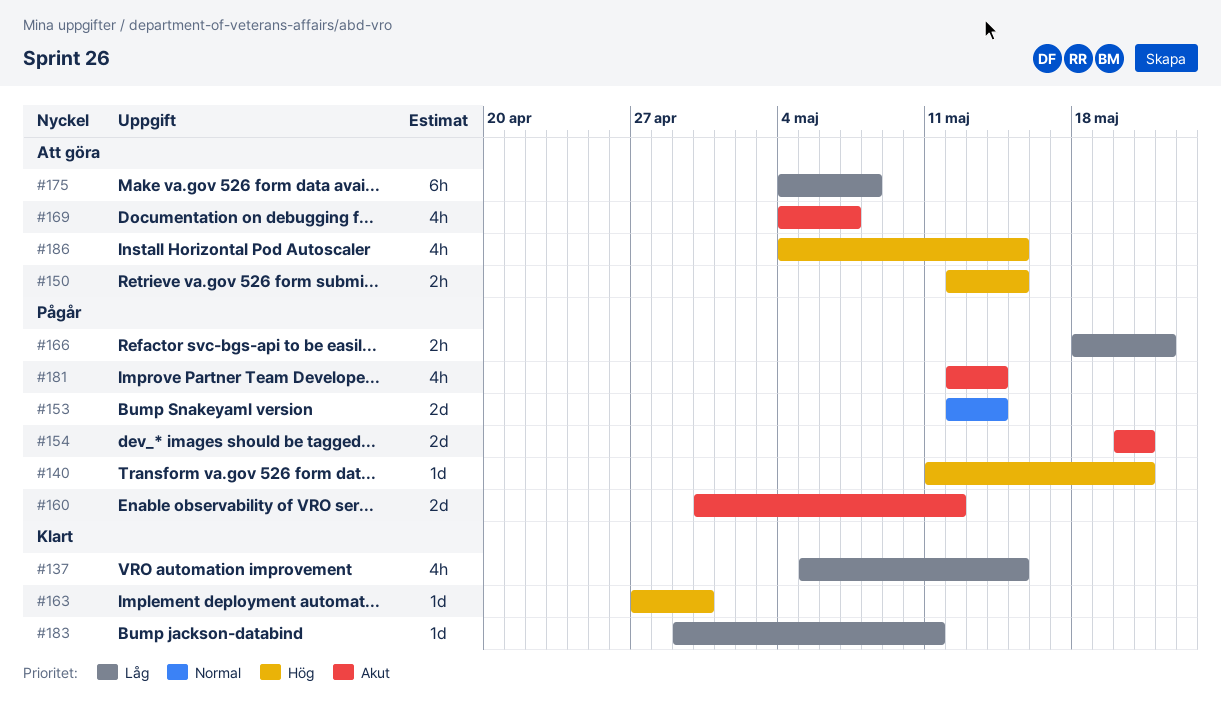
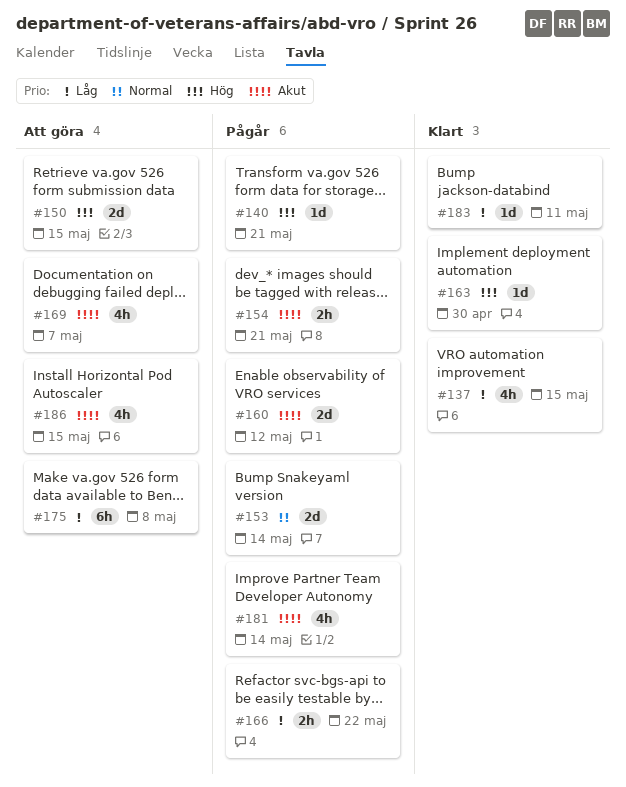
#150, estimate: 2h -> 2d
#154, estimate: 2d -> 2h
#186, priority: Hög -> Akut

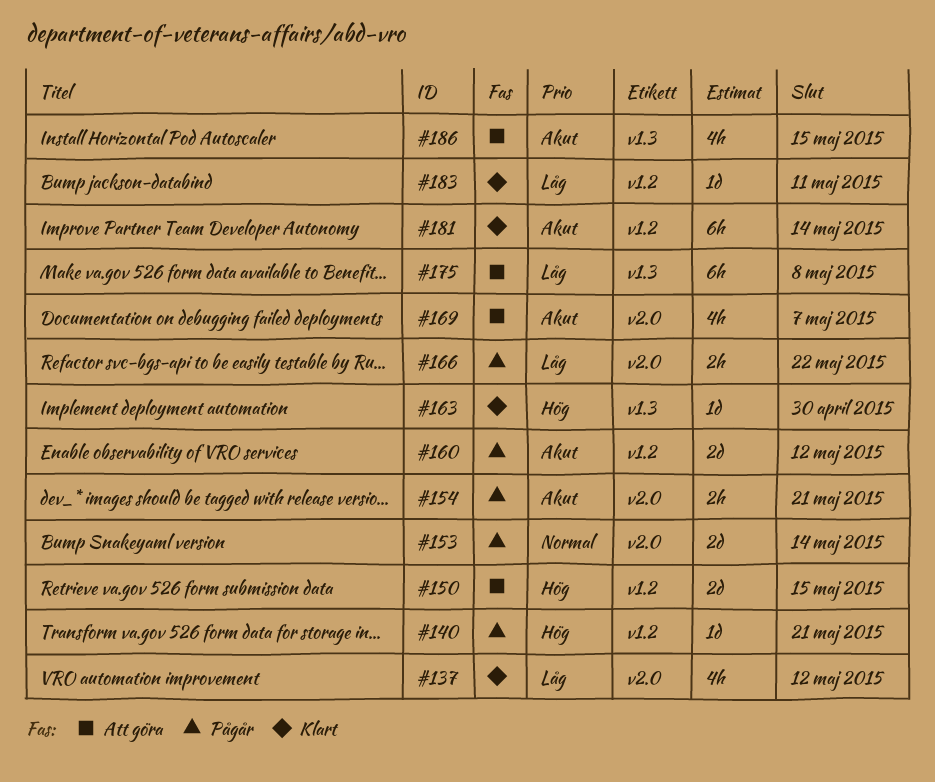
#137, due: May 15 -> May 12
#181, status: Pågår -> Klart
#181, estimate: 4h -> 6h

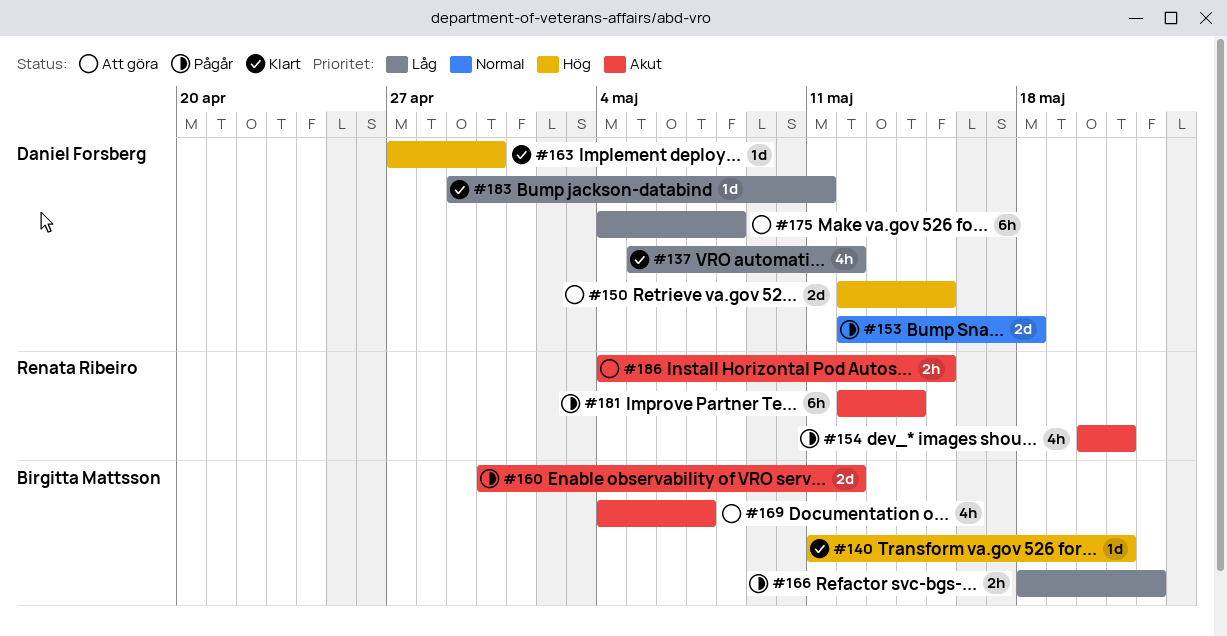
#140, status: Pågår -> Klart
#153, due: May 14 -> May 18
#154, estimate: 2h -> 4h
#181, status: Klart -> Pågår
#186, estimate: 4h -> 2h

